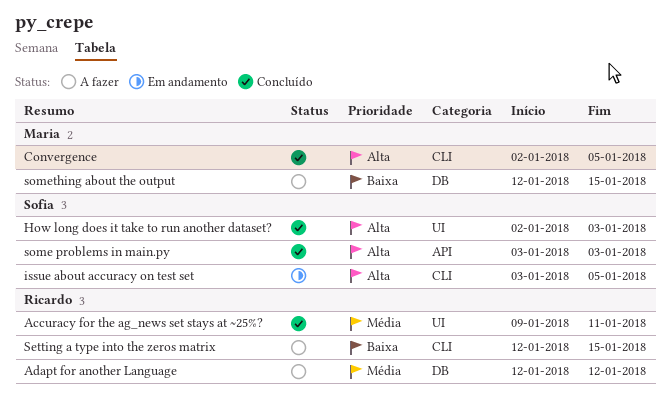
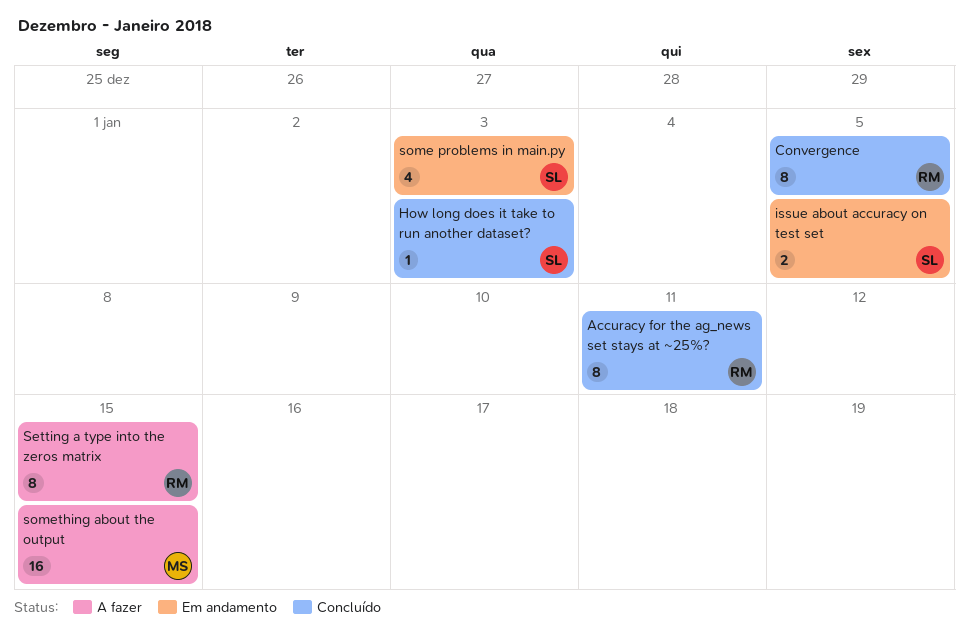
Adapt for another Language: present -> none
Convergence, owner: Maria -> Ricardo
some problems in main.py, status: Concluído -> Em andamento

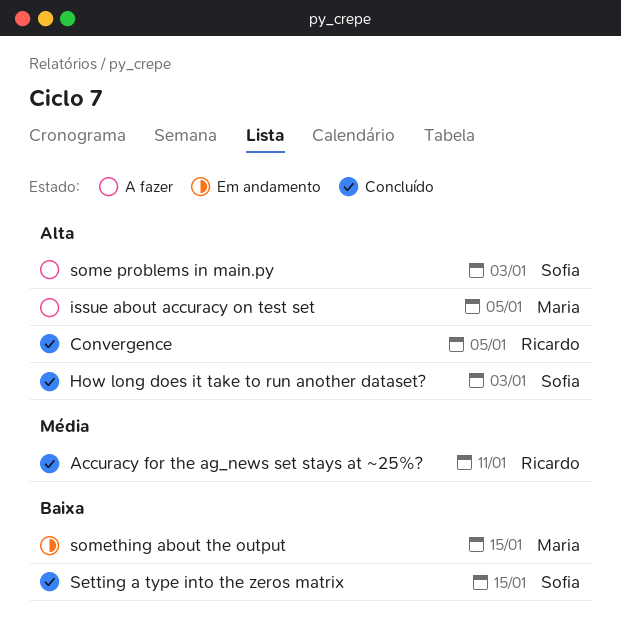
issue about accuracy on test set, status: Em andamento -> A fazer
issue about accuracy on test set, owner: Sofia -> Maria
Setting a type into the zeros matrix, status: A fazer -> Concluído
Setting a type into the zeros matrix, owner: Ricardo -> Sofia
some problems in main.py, status: Em andamento -> A fazer
something about the output, status: A fazer -> Em andamento

